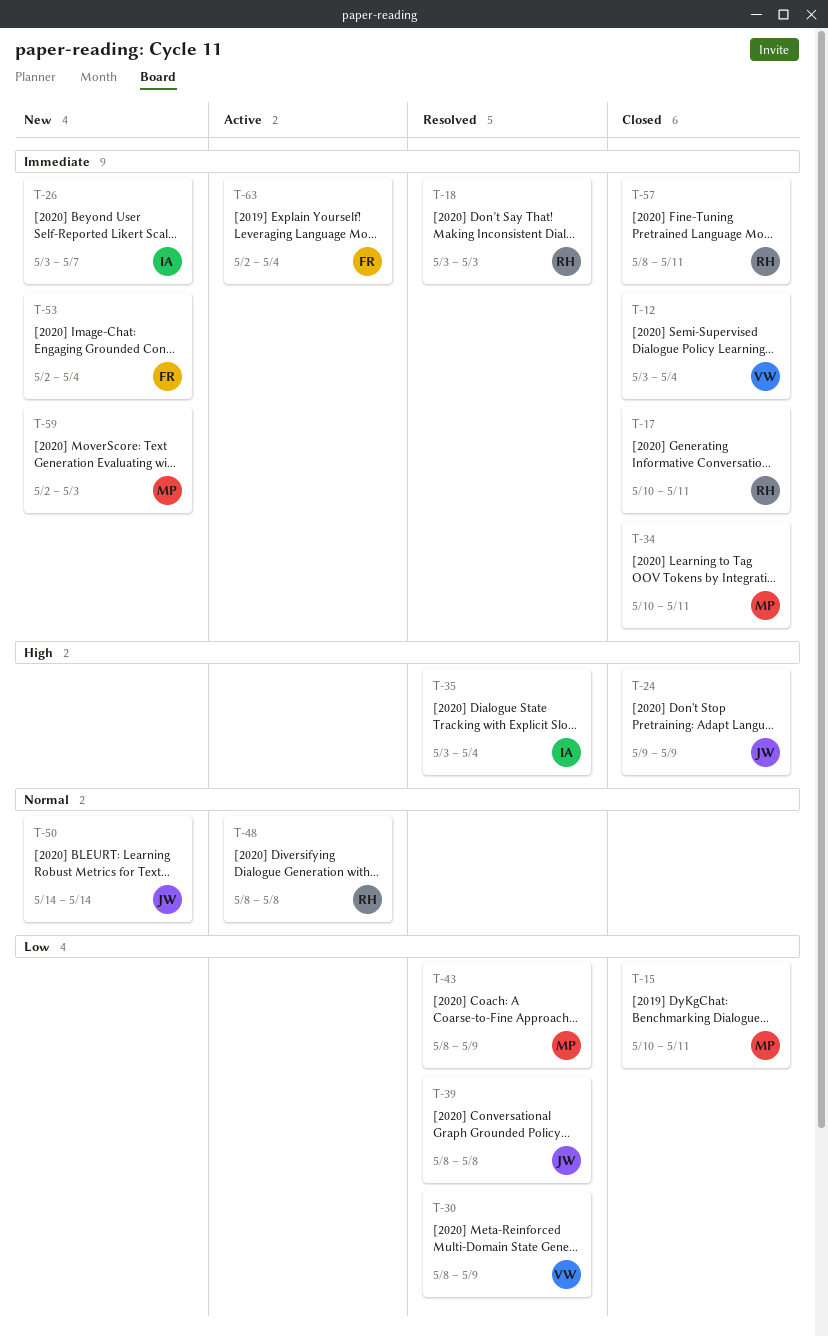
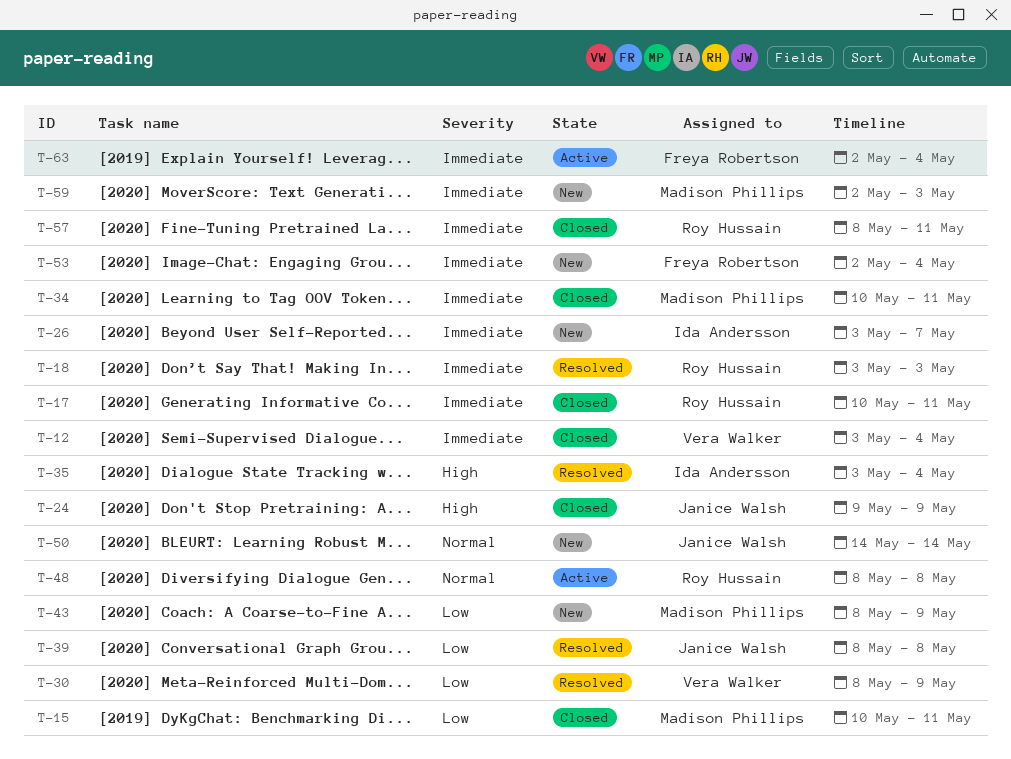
T-43, status: Resolved -> New

